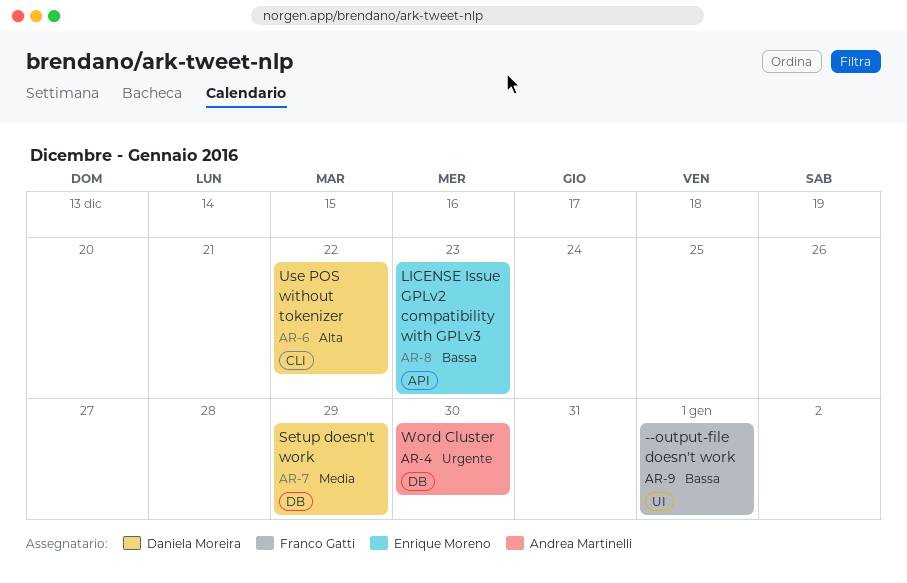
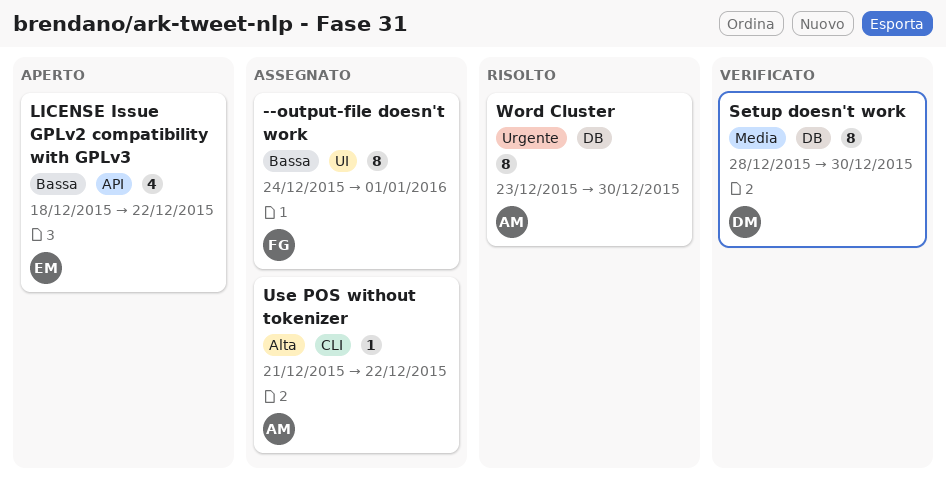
LICENSE Issue GPLv2 compatibility with GPLv3, due: Dec 23 -> Dec 22
Setup doesn't work, due: Dec 29 -> Dec 30
Use POS without tokenizer, owner: Daniela Moreira -> Andrea Martinelli

